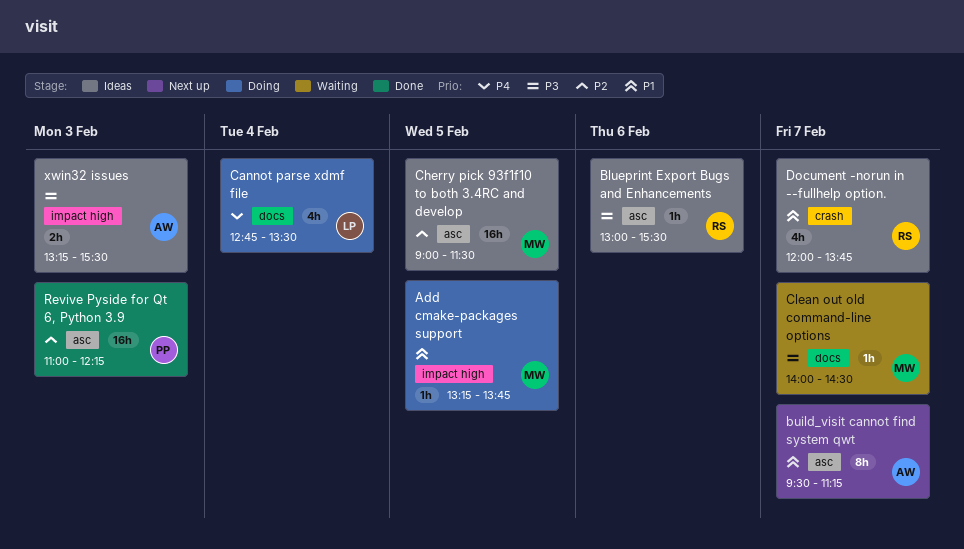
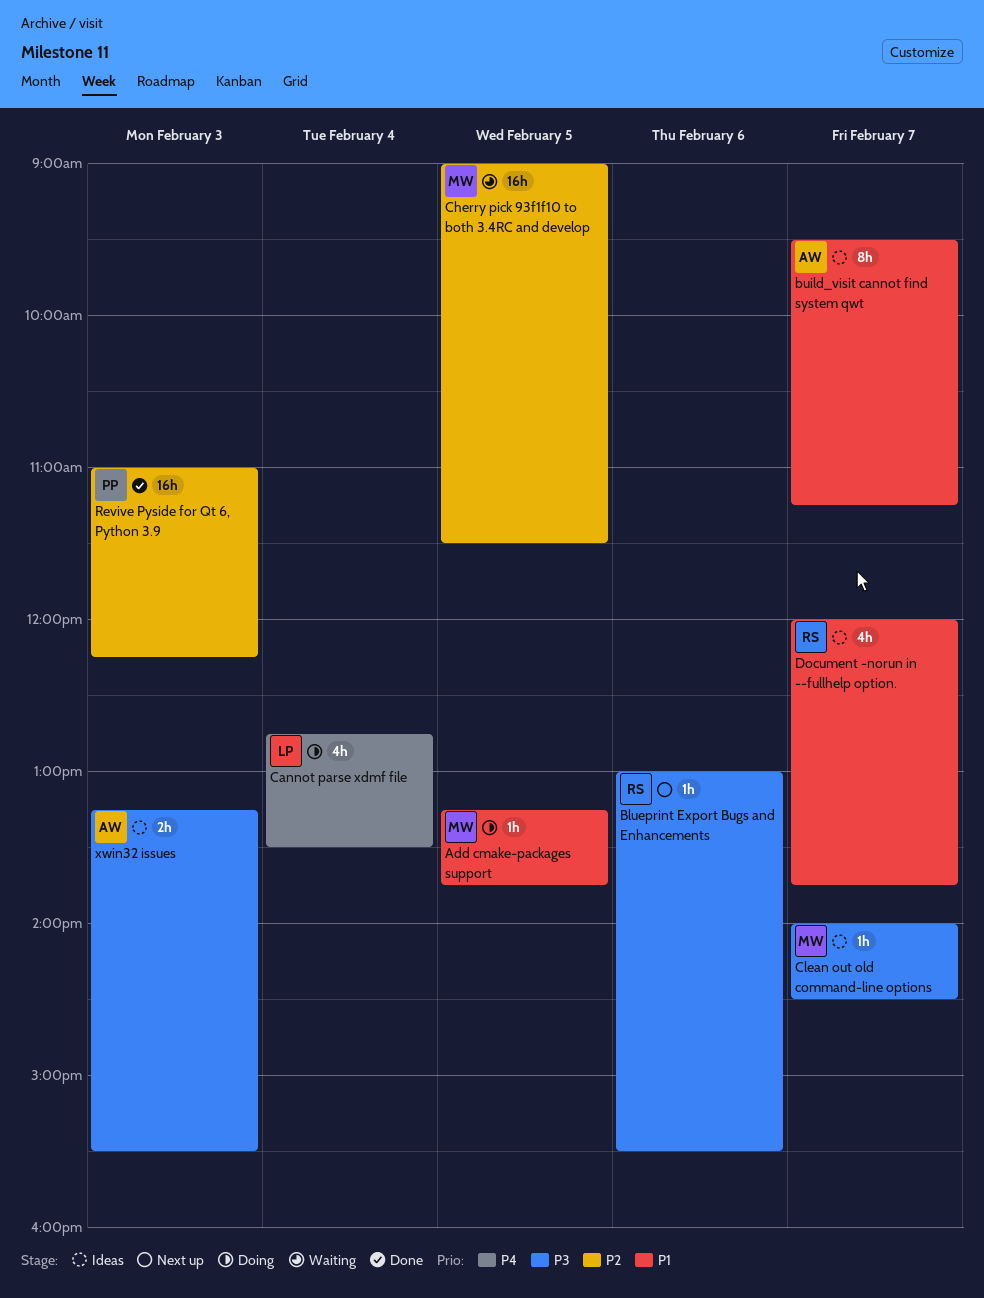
Blueprint Export Bugs and Enhancements, status: Ideas -> Next up
build_visit cannot find system qwt, status: Next up -> Ideas
Cherry pick 93f1f10 to both 3.4RC and develop, status: Ideas -> Waiting
Clean out old command-line options, status: Waiting -> Ideas

